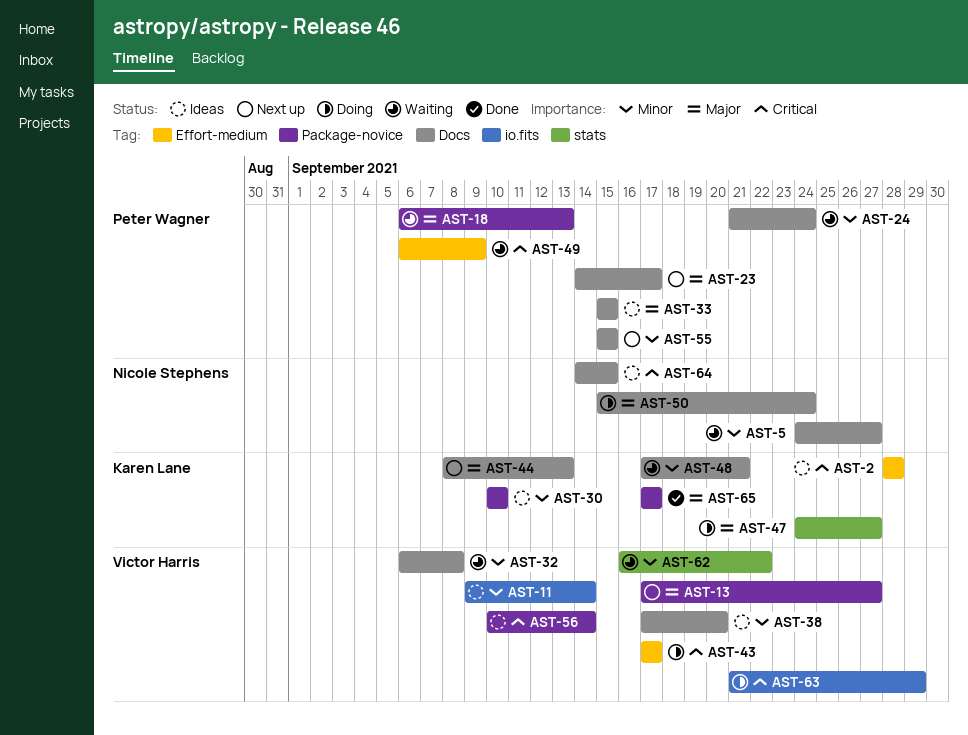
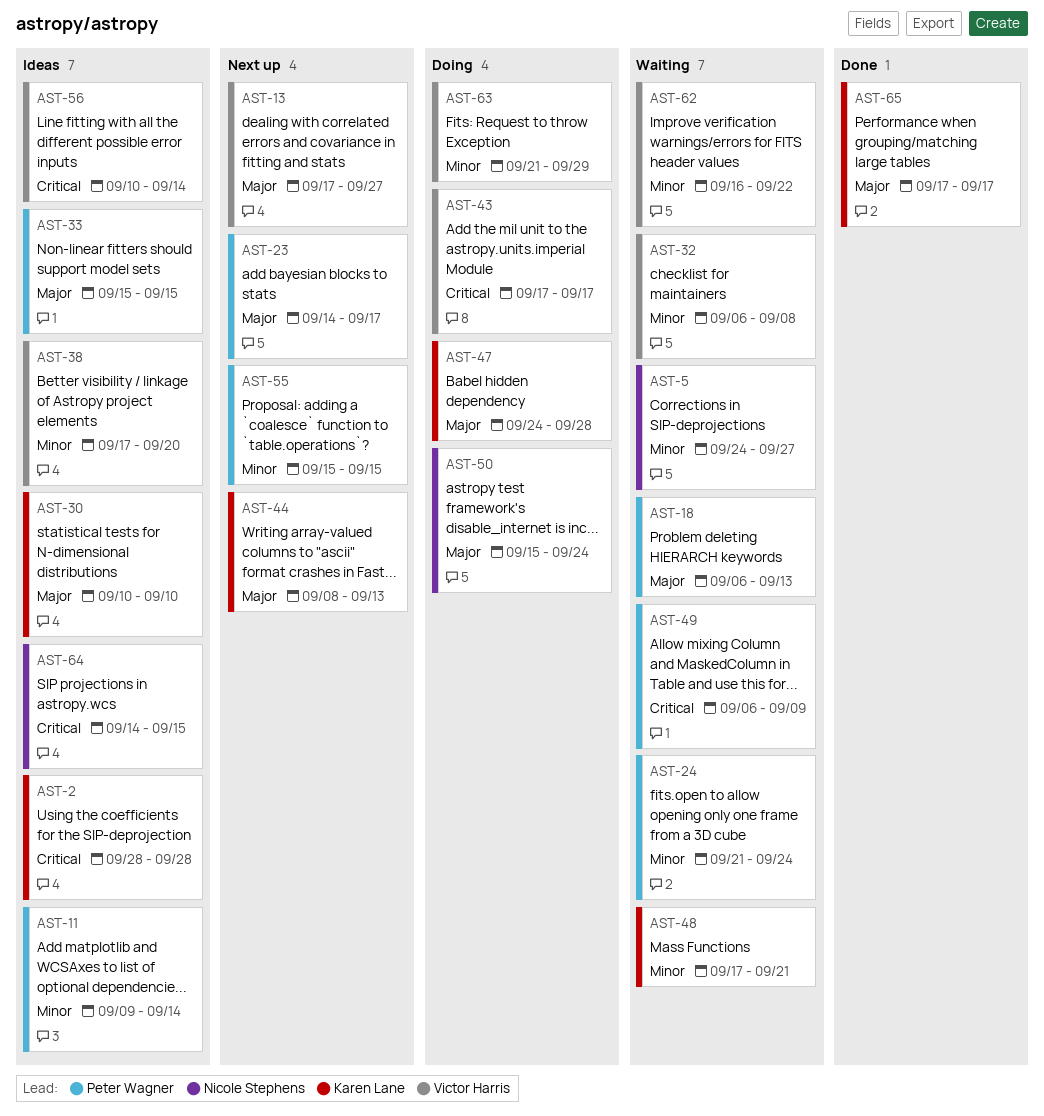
AST-11, owner: Victor Harris -> Peter Wagner
AST-30, priority: Minor -> Major
AST-47, due: Sep 27 -> Sep 28
AST-63, priority: Critical -> Minor

